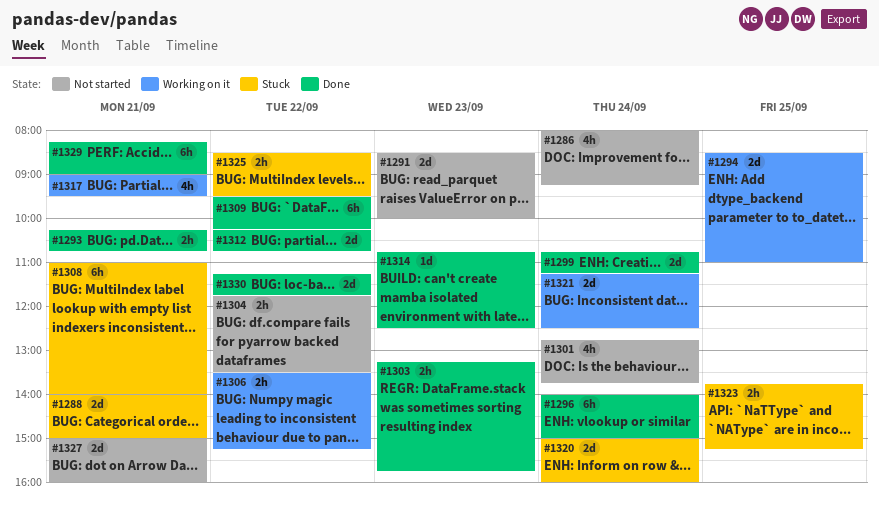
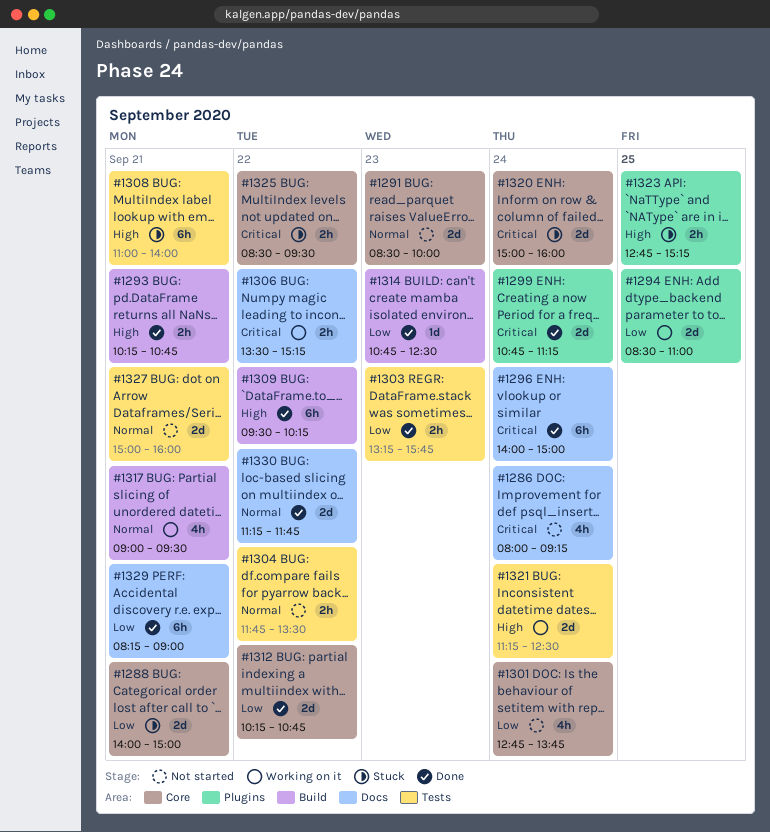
#1323, begins: 13:45 -> 12:45

